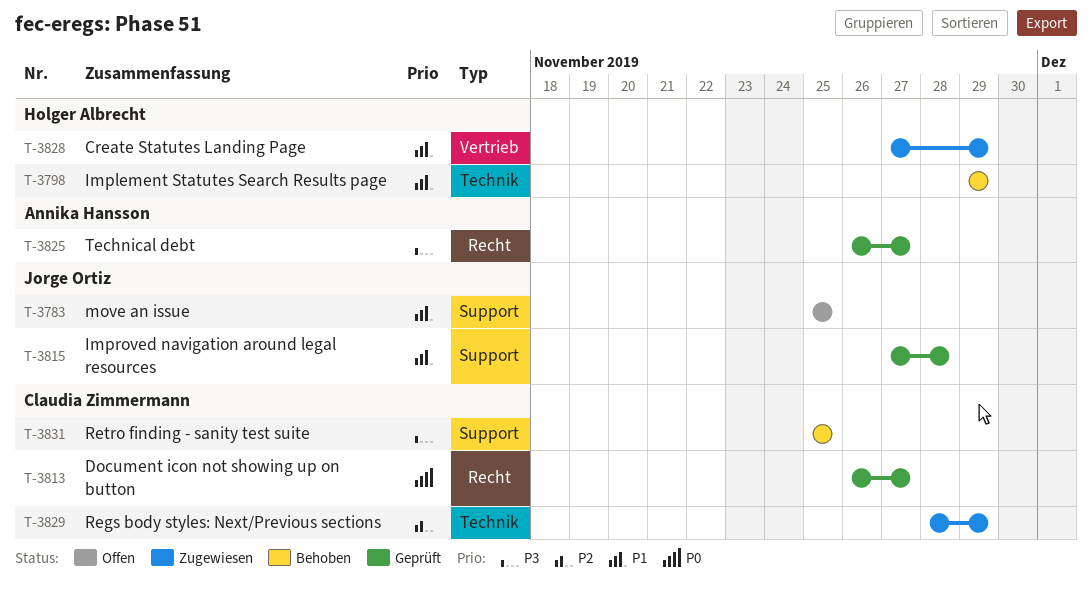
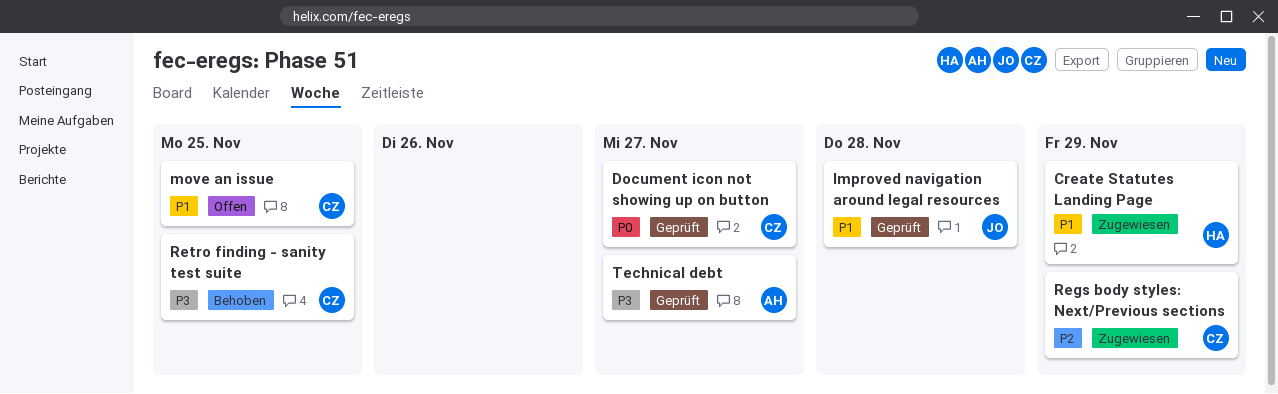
Implement Statutes Search Results page: present -> none
move an issue, owner: Jorge Ortiz -> Claudia Zimmermann

